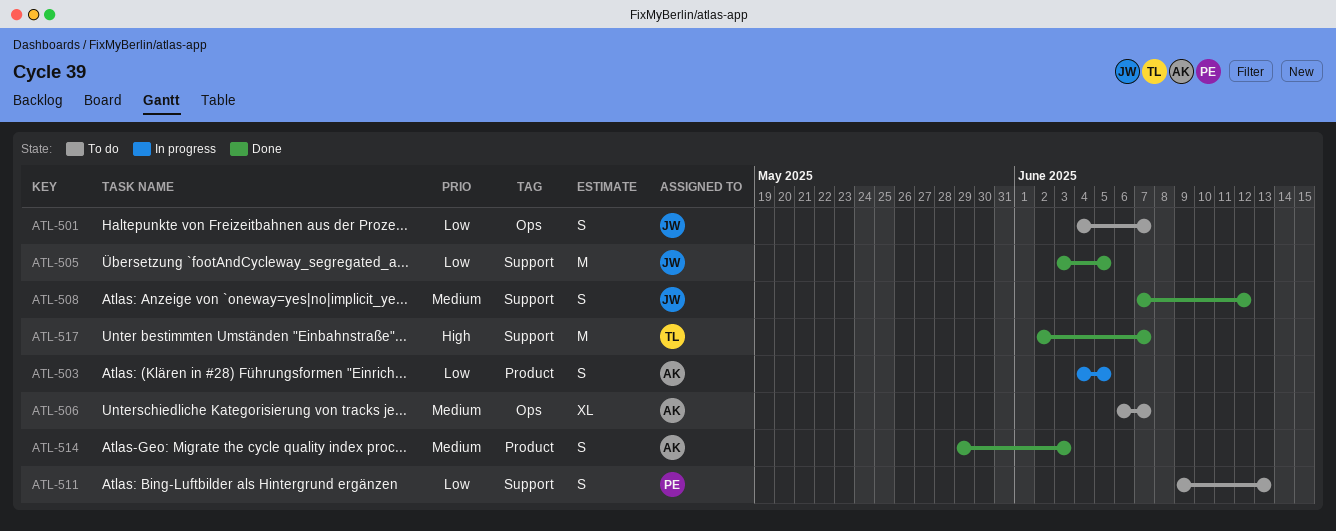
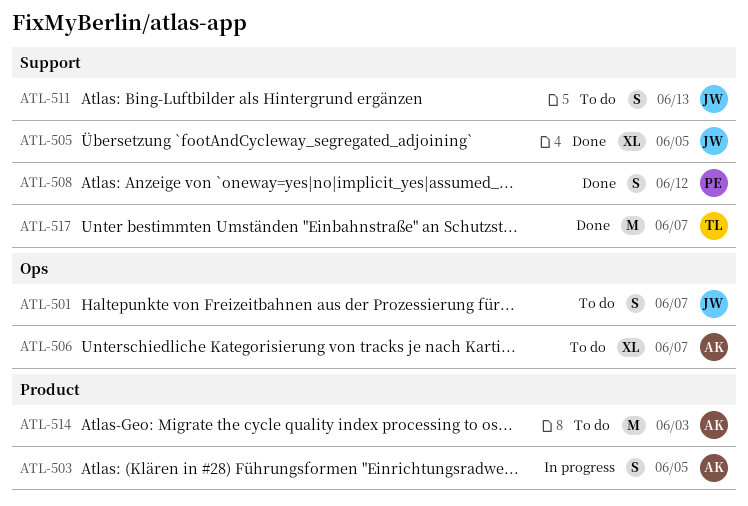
ATL-505, estimate: M -> XL
ATL-508, owner: JW -> PE
ATL-511, owner: PE -> JW
ATL-514, status: Done -> To do
ATL-514, estimate: S -> M

